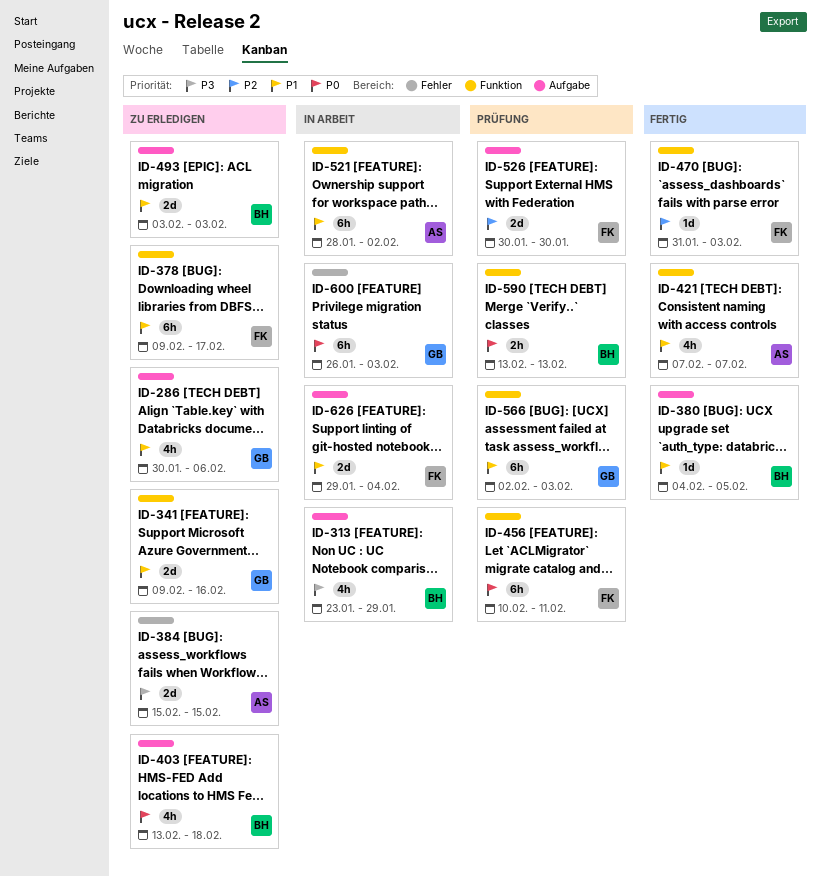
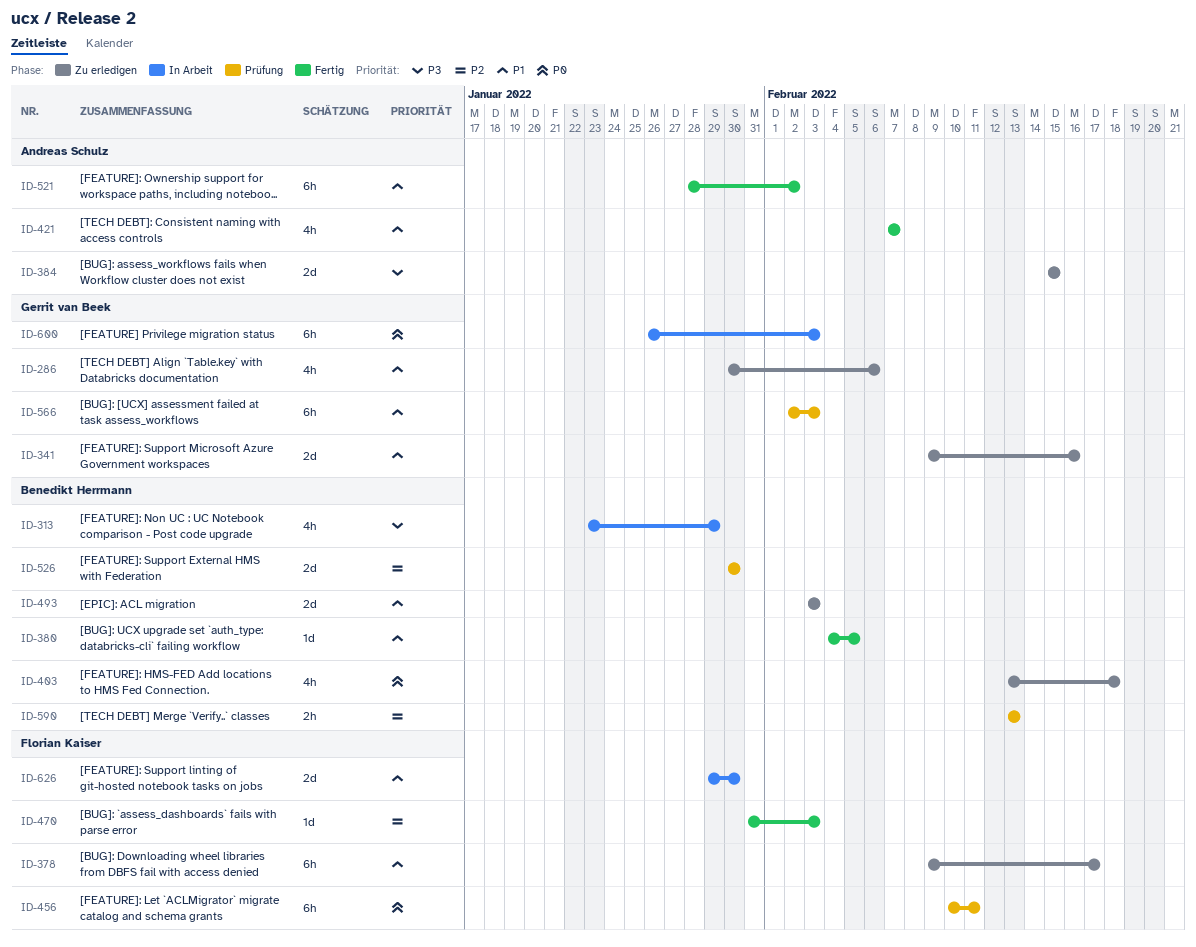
ID-521, status: In Arbeit -> Fertig
ID-526, owner: Florian Kaiser -> Benedikt Herrmann
ID-590, priority: P0 -> P2
ID-626, due: Feb 4 -> Jan 30

